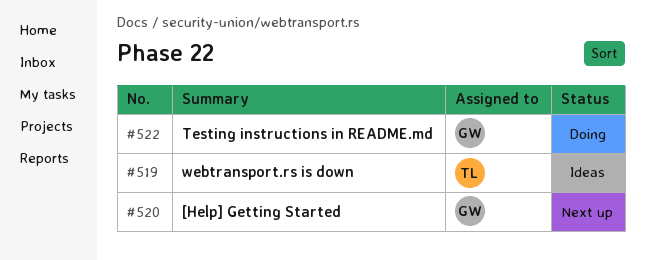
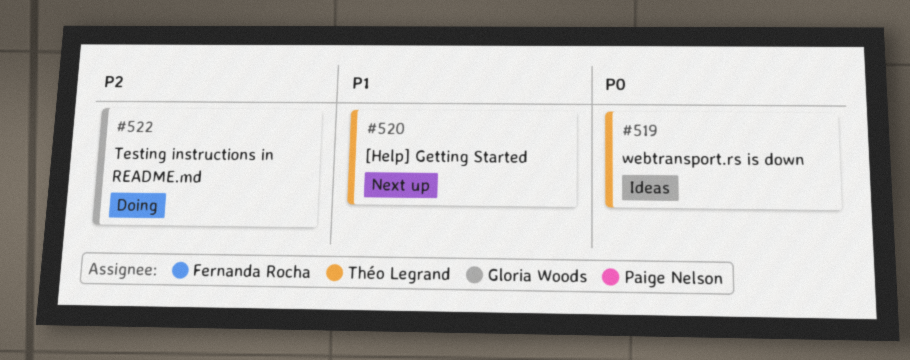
#520, owner: Gloria Woods -> Théo Legrand

